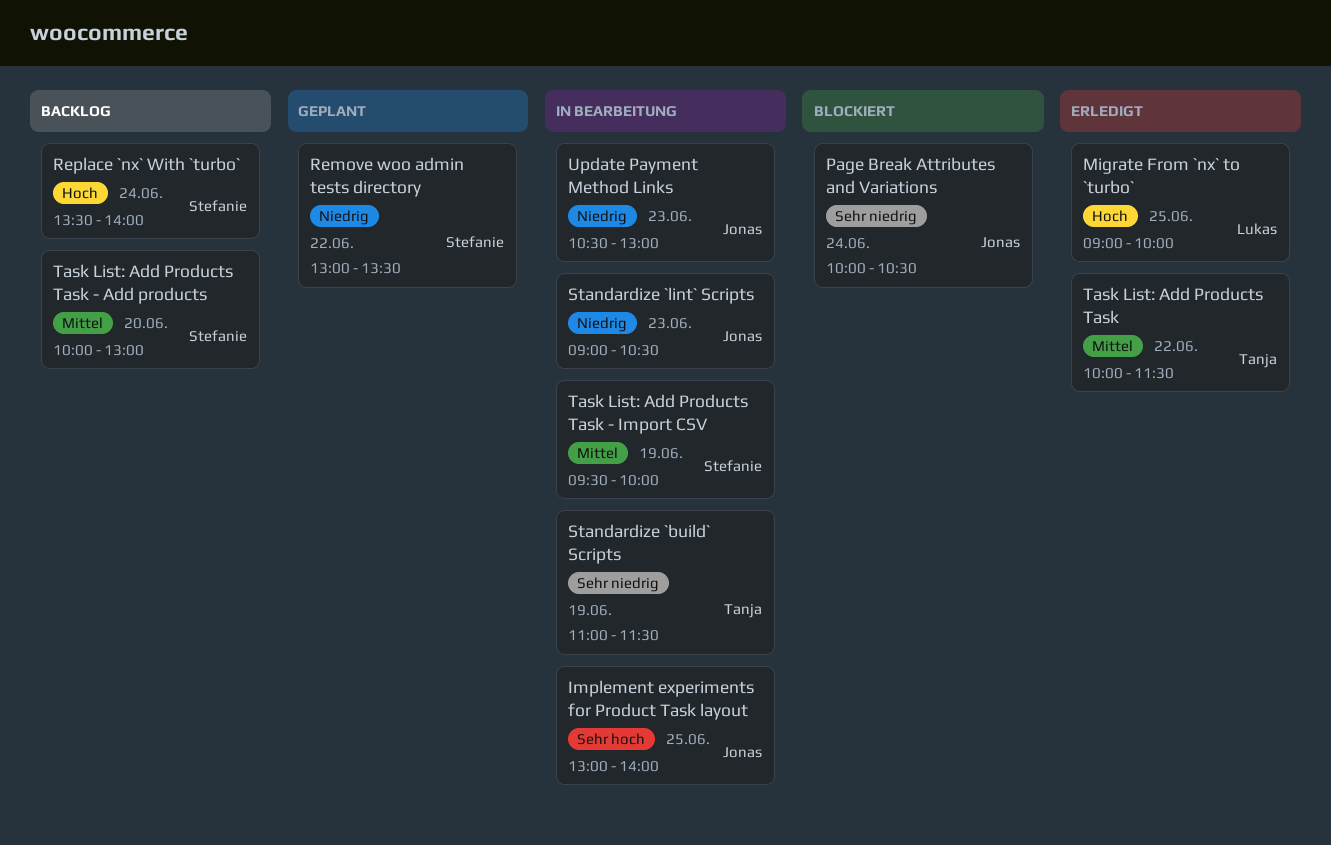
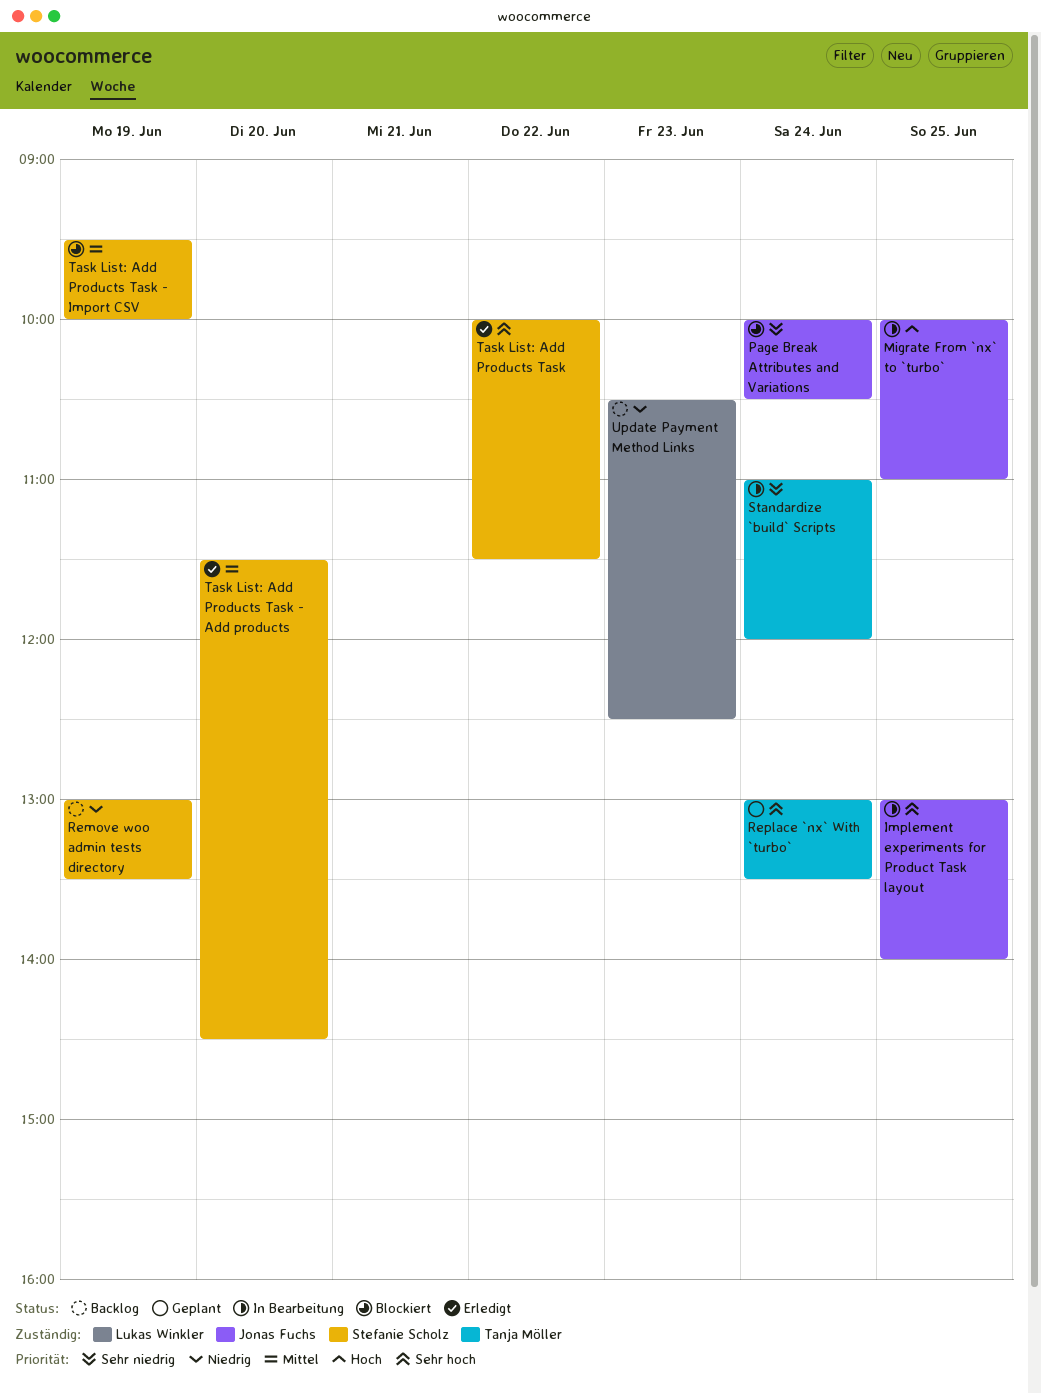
Migrate From `nx` to `turbo`, status: Erledigt -> In Bearbeitung
Migrate From `nx` to `turbo`, owner: Lukas Winkler -> Jonas Fuchs
Migrate From `nx` to `turbo`, begins: 09:00 -> 10:00
Migrate From `nx` to `turbo`, ends: 10:00 -> 11:00
Remove woo admin tests directory, status: Geplant -> Backlog
Remove woo admin tests directory, day: Jun 22 -> Jun 19
Replace `nx` With `turbo`, status: Backlog -> Geplant
Replace `nx` With `turbo`, owner: Stefanie Scholz -> Tanja Möller
Replace `nx` With `turbo`, priority: Hoch -> Sehr hoch
Replace `nx` With `turbo`, begins: 13:30 -> 13:00
Replace `nx` With `turbo`, ends: 14:00 -> 13:30
Standardize `build` Scripts, day: Jun 19 -> Jun 24
Standardize `build` Scripts, ends: 11:30 -> 12:00
Standardize `lint` Scripts: present -> none
Task List: Add Products Task, owner: Tanja Möller -> Stefanie Scholz
Task List: Add Products Task, priority: Mittel -> Sehr hoch
Task List: Add Products Task - Add products, status: Backlog -> Erledigt
Task List: Add Products Task - Add products, begins: 10:00 -> 11:30
Task List: Add Products Task - Add products, ends: 13:00 -> 14:30
Task List: Add Products Task - Import CSV, status: In Bearbeitung -> Blockiert
Update Payment Method Links, status: In Bearbeitung -> Backlog
Update Payment Method Links, owner: Jonas Fuchs -> Lukas Winkler
Update Payment Method Links, ends: 13:00 -> 12:30

